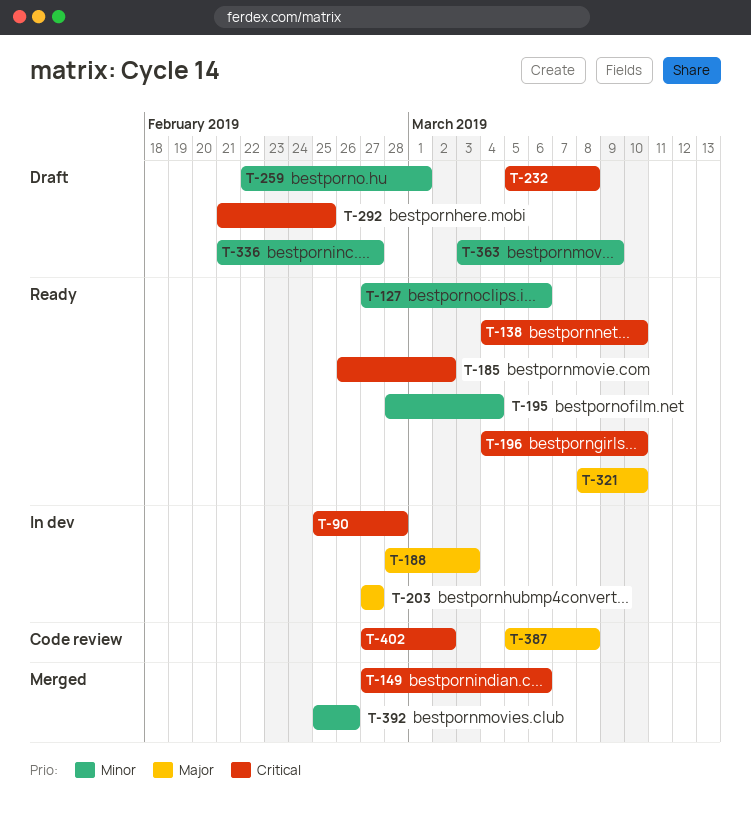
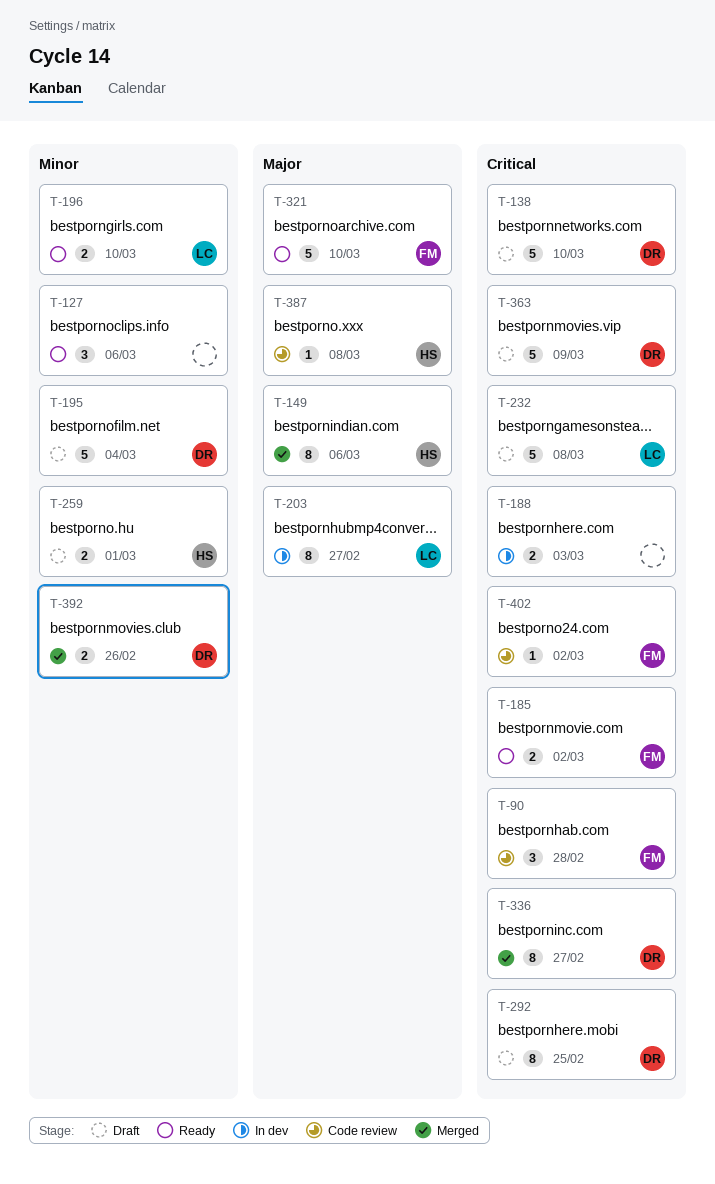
T-90, status: In dev -> Code review
T-138, status: Ready -> Draft
T-149, priority: Critical -> Major
T-188, priority: Major -> Critical
T-195, status: Ready -> Draft
T-196, priority: Critical -> Minor
T-336, status: Draft -> Merged
T-336, priority: Minor -> Critical
T-363, priority: Minor -> Critical

